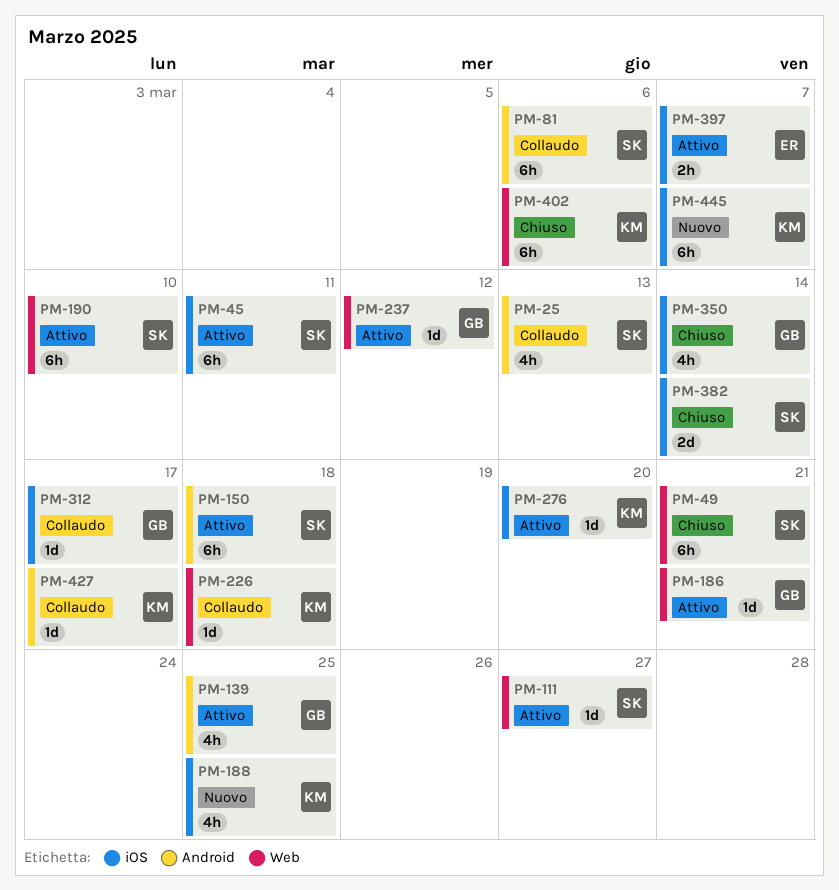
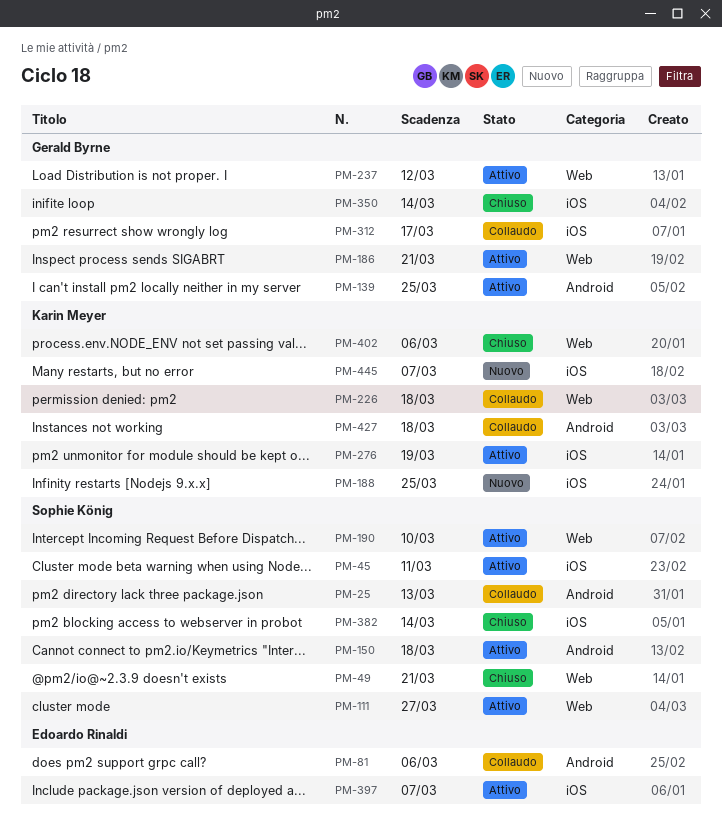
PM-81, owner: Sophie König -> Edoardo Rinaldi
PM-276, due: Mar 20 -> Mar 19
PM-427, due: Mar 17 -> Mar 18

